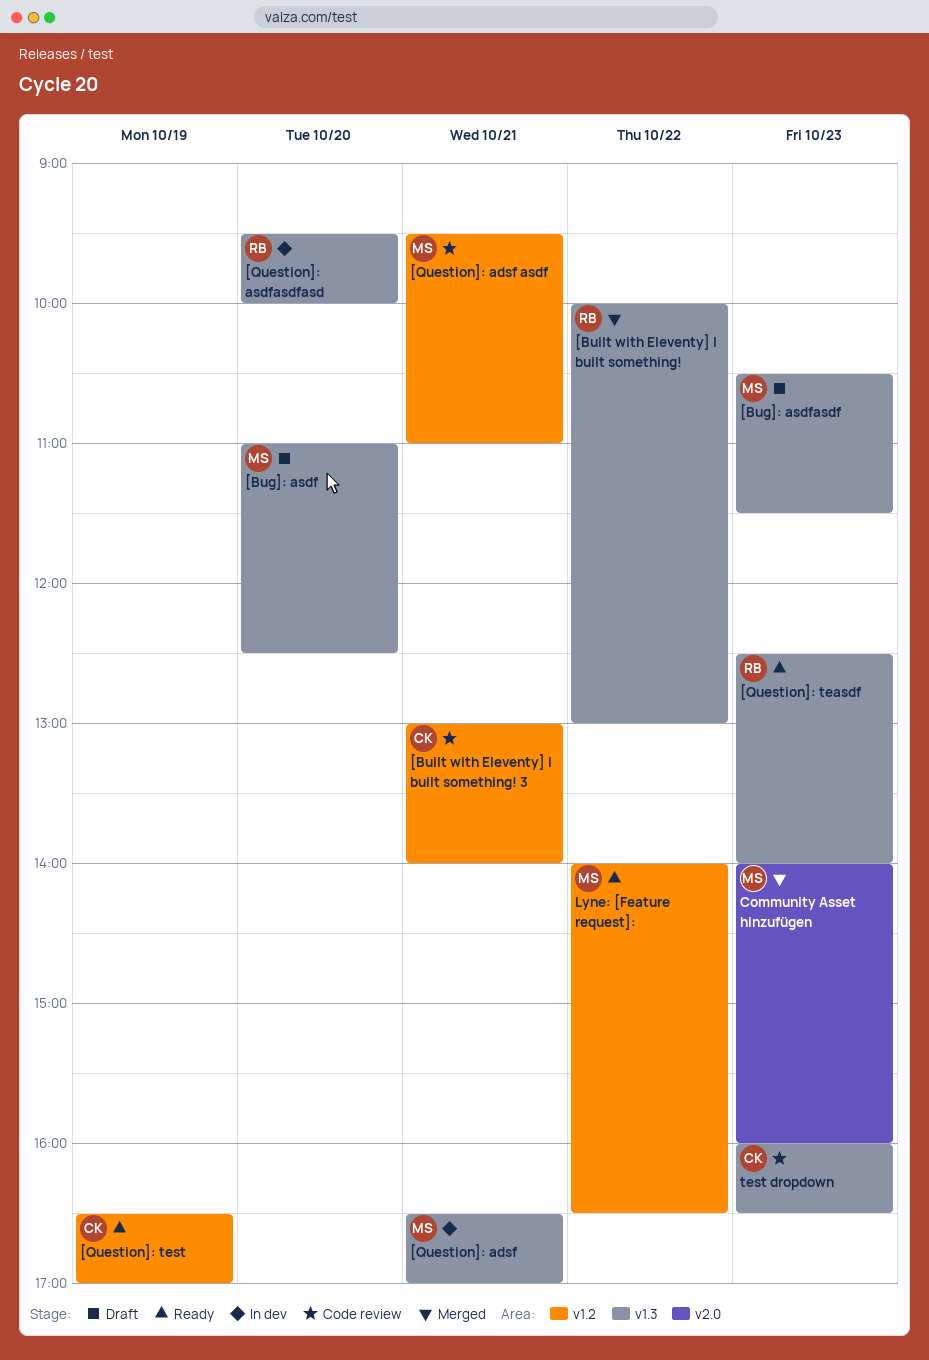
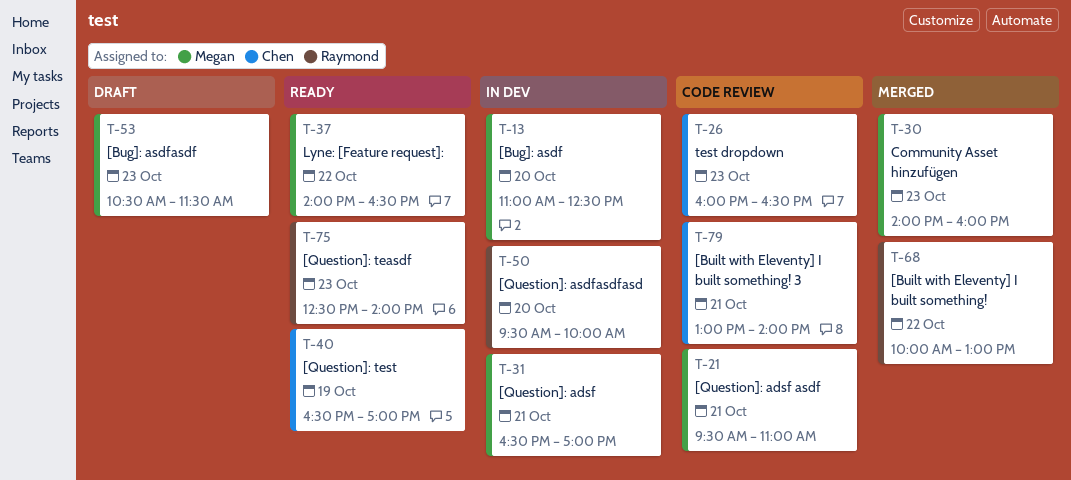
[Bug]: asdf, status: Draft -> In dev

